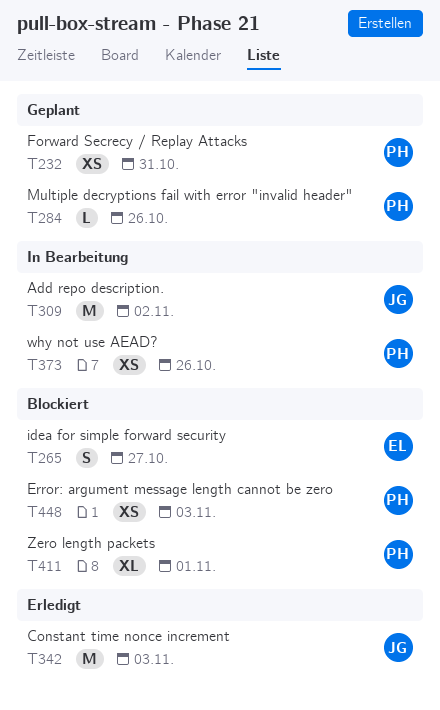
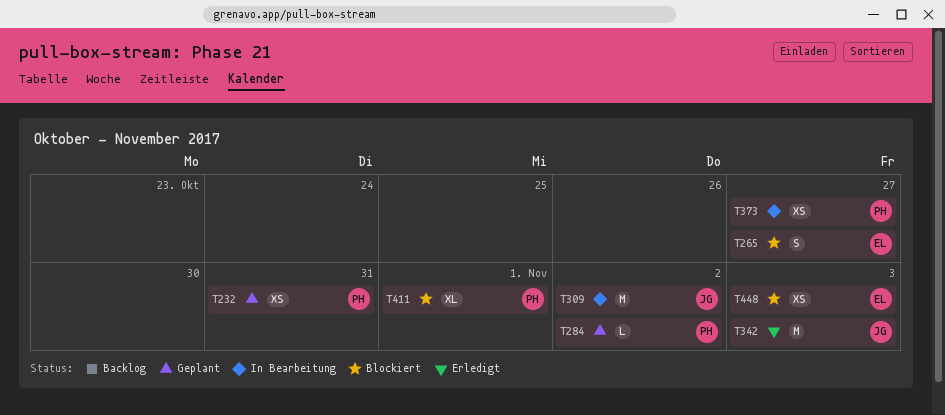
T284, due: Oct 26 -> Nov 2
T373, due: Oct 26 -> Oct 27
T448, owner: PH -> EL

